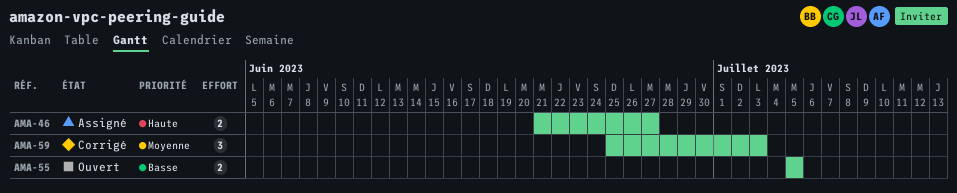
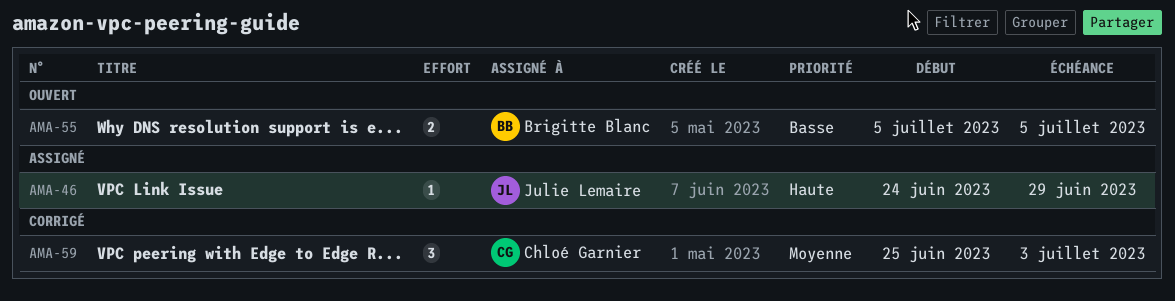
AMA-46, estimate: 2 -> 1
AMA-46, start: Jun 21 -> Jun 24
AMA-46, due: Jun 27 -> Jun 29

